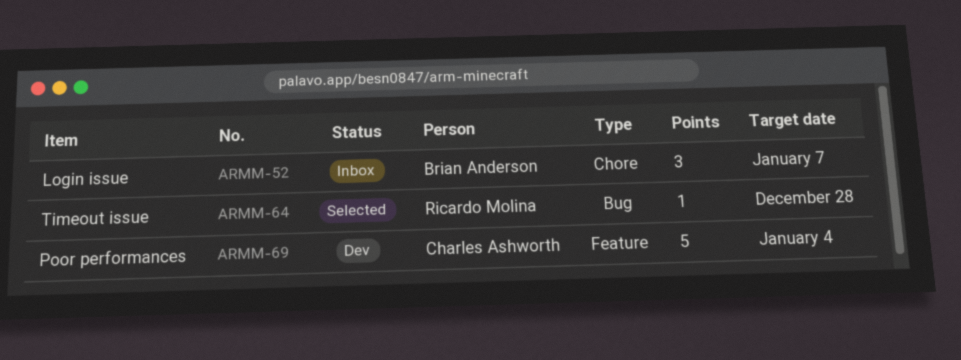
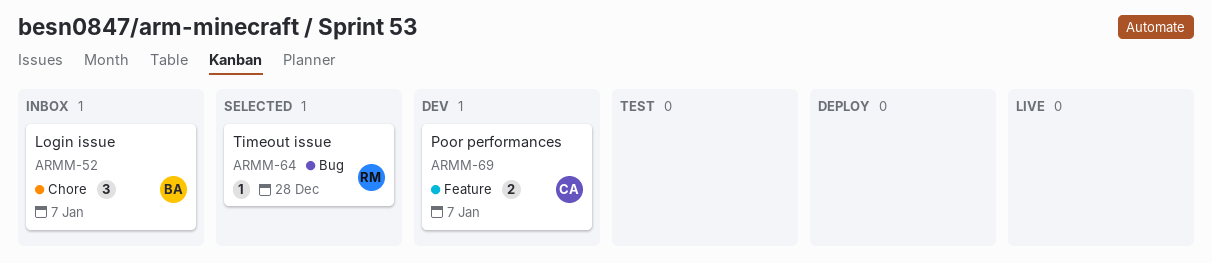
ARMM-69, estimate: 5 -> 2
ARMM-69, due: Jan 4 -> Jan 7

